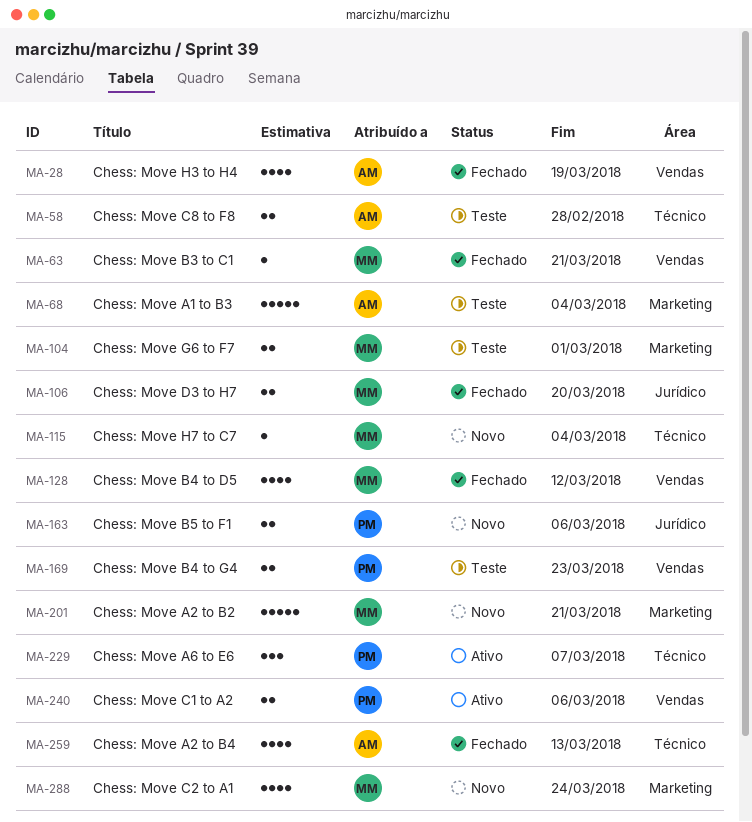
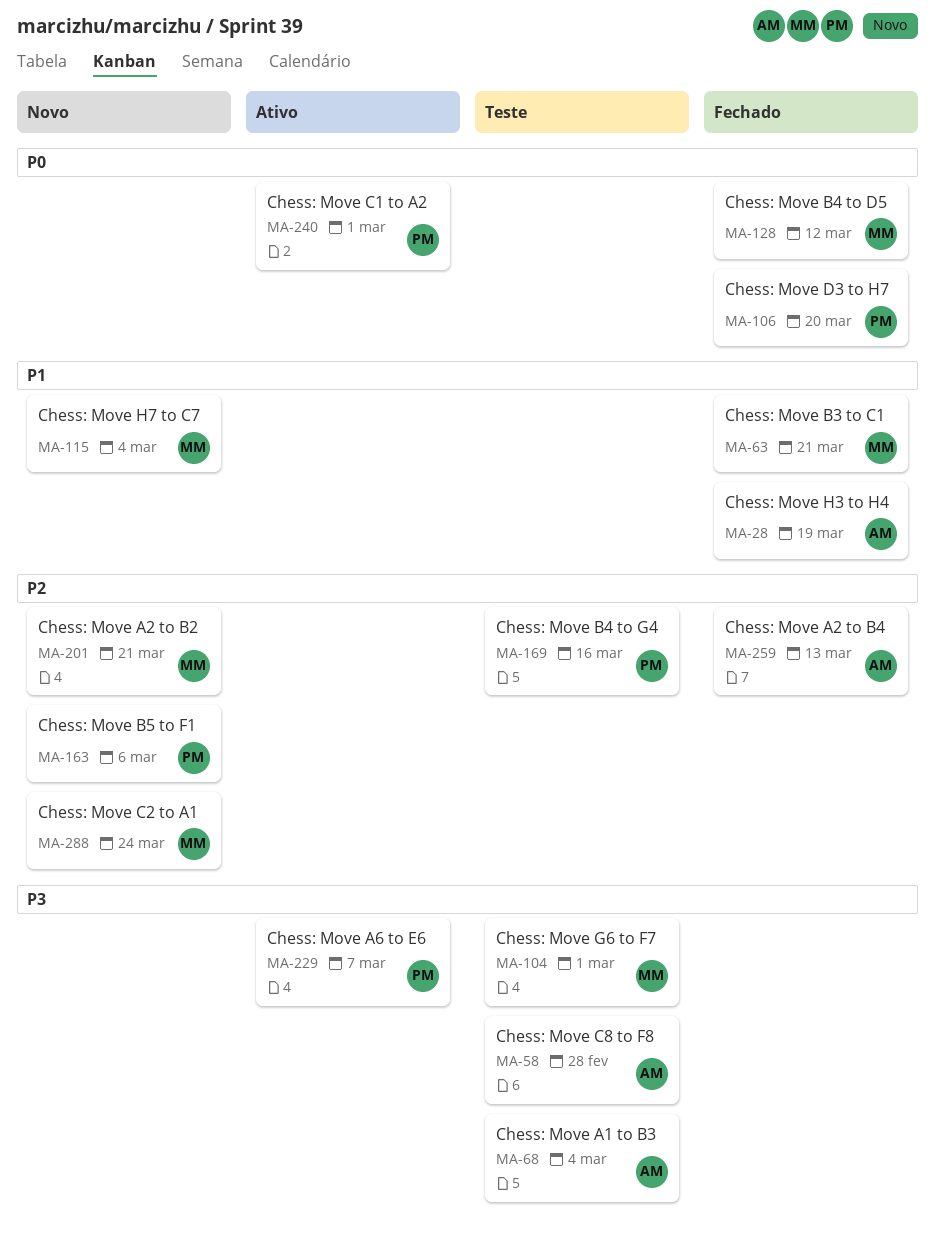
MA-106, owner: MM -> PM
MA-169, due: Mar 23 -> Mar 16
MA-240, due: Mar 6 -> Mar 1

